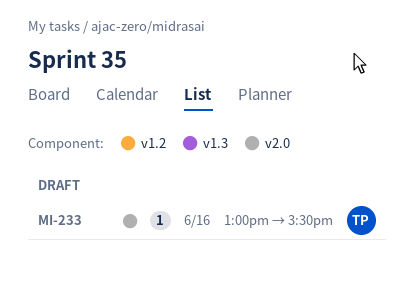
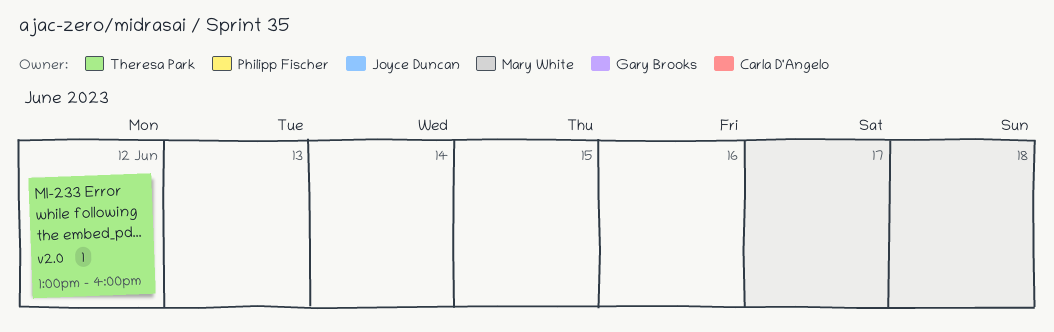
MI-233, day: Jun 16 -> Jun 12
MI-233, ends: 15:30 -> 16:00

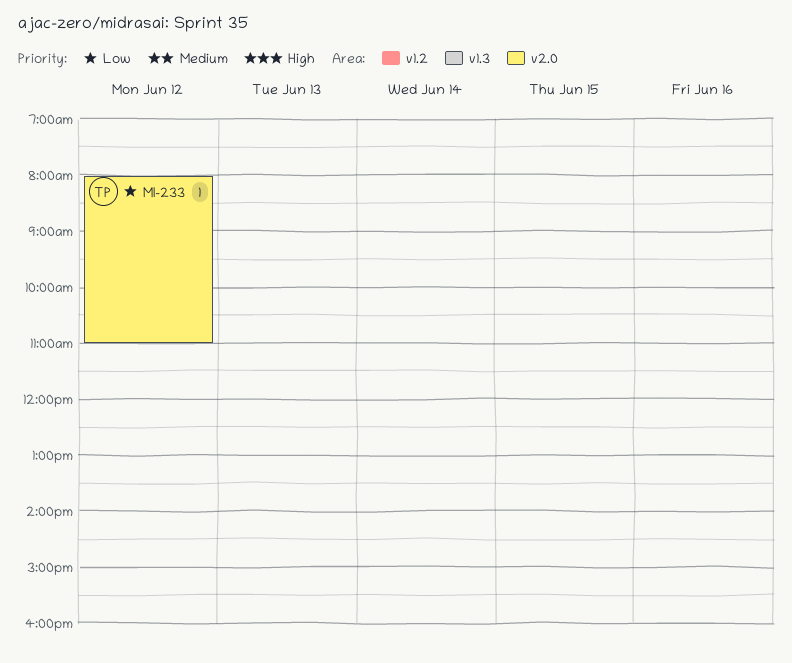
MI-233, begins: 13:00 -> 08:00
MI-233, ends: 16:00 -> 11:00

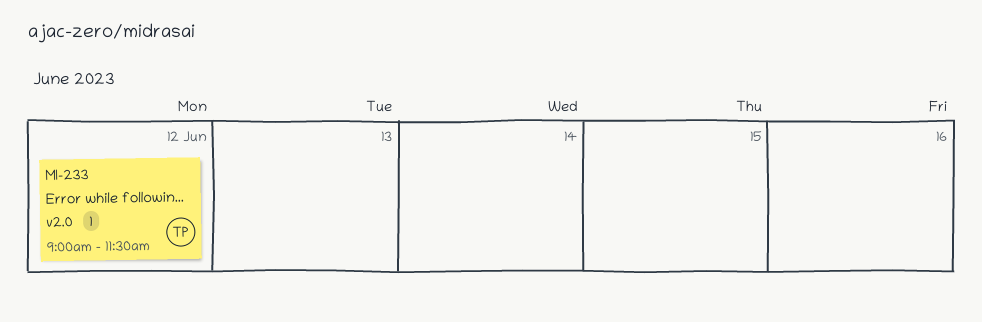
MI-233, begins: 08:00 -> 09:00
MI-233, ends: 11:00 -> 11:30

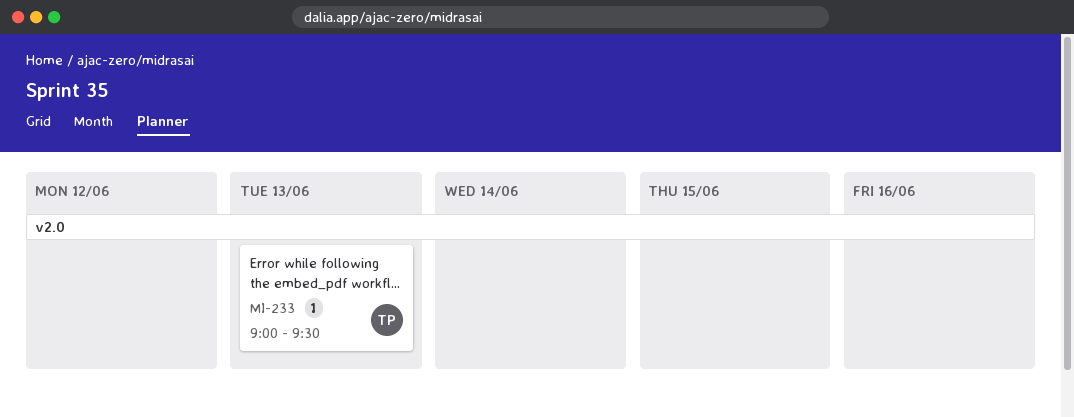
MI-233, day: Jun 12 -> Jun 13
MI-233, ends: 11:30 -> 09:30

